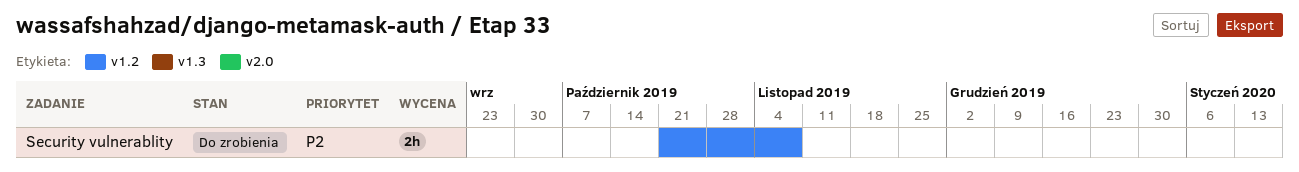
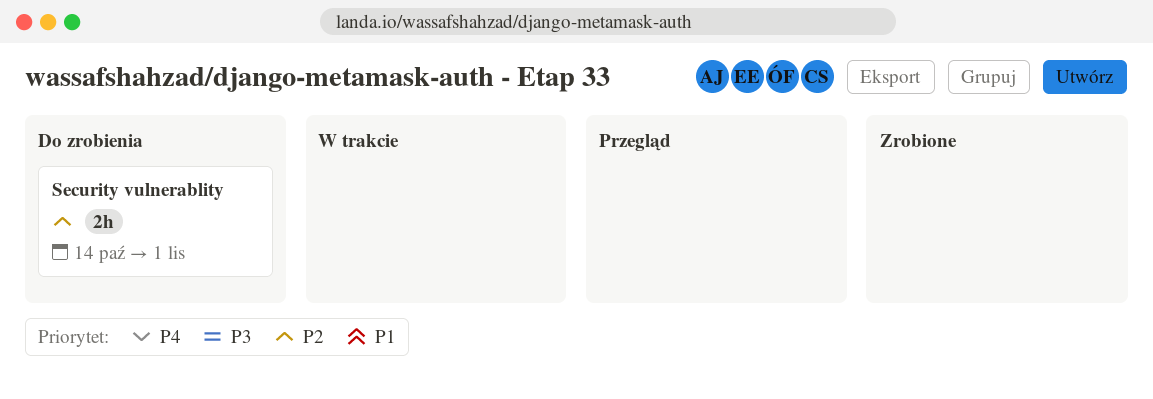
Security vulnerablity, start: Oct 21 -> Oct 14
Security vulnerablity, due: Nov 8 -> Nov 1

